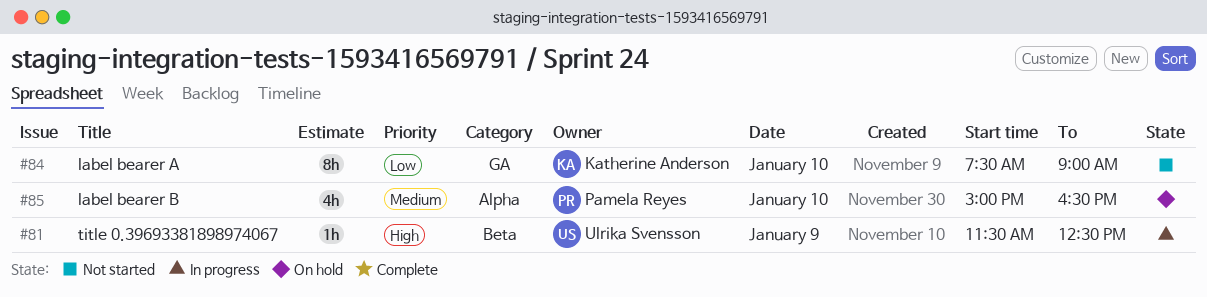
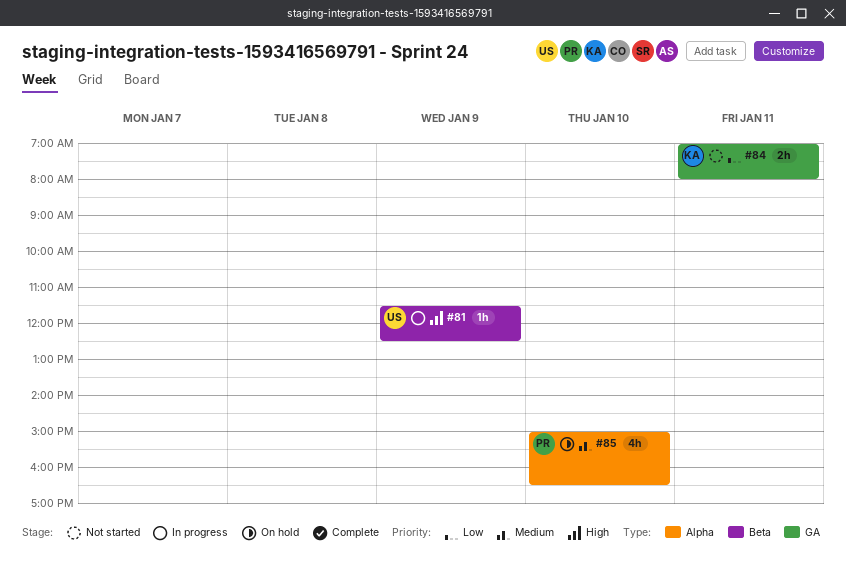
#84, estimate: 8h -> 2h
#84, day: Jan 10 -> Jan 11
#84, begins: 07:30 -> 07:00
#84, ends: 09:00 -> 08:00

